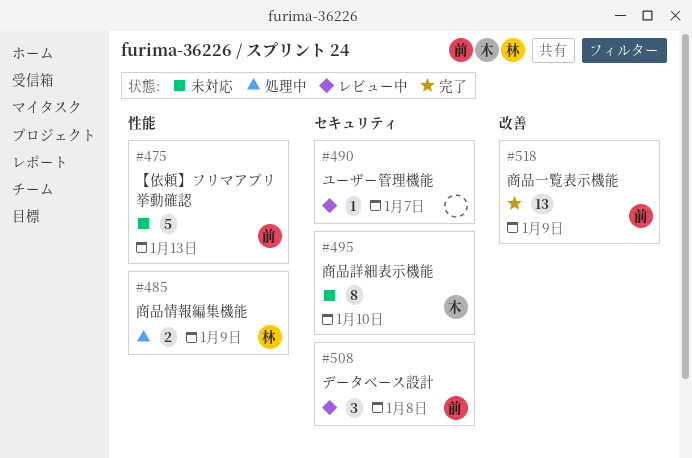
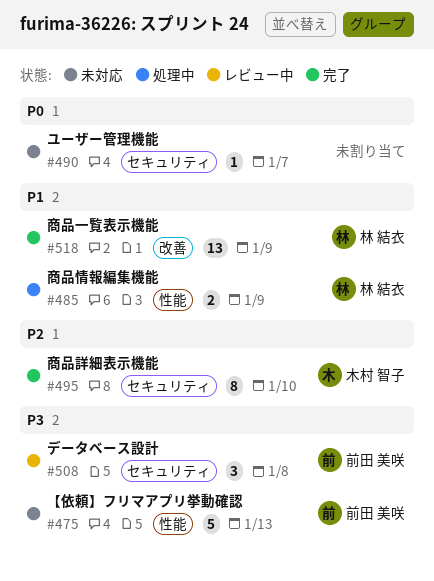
#490, status: レビュー中 -> 未対応
#495, status: 未対応 -> 完了
#518, owner: 前田 美咲 -> 林 結衣

